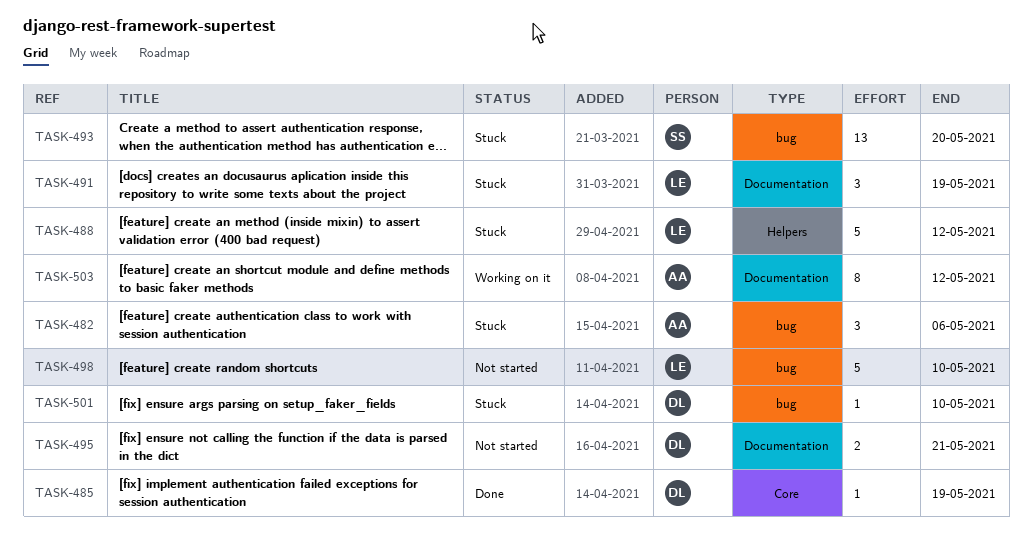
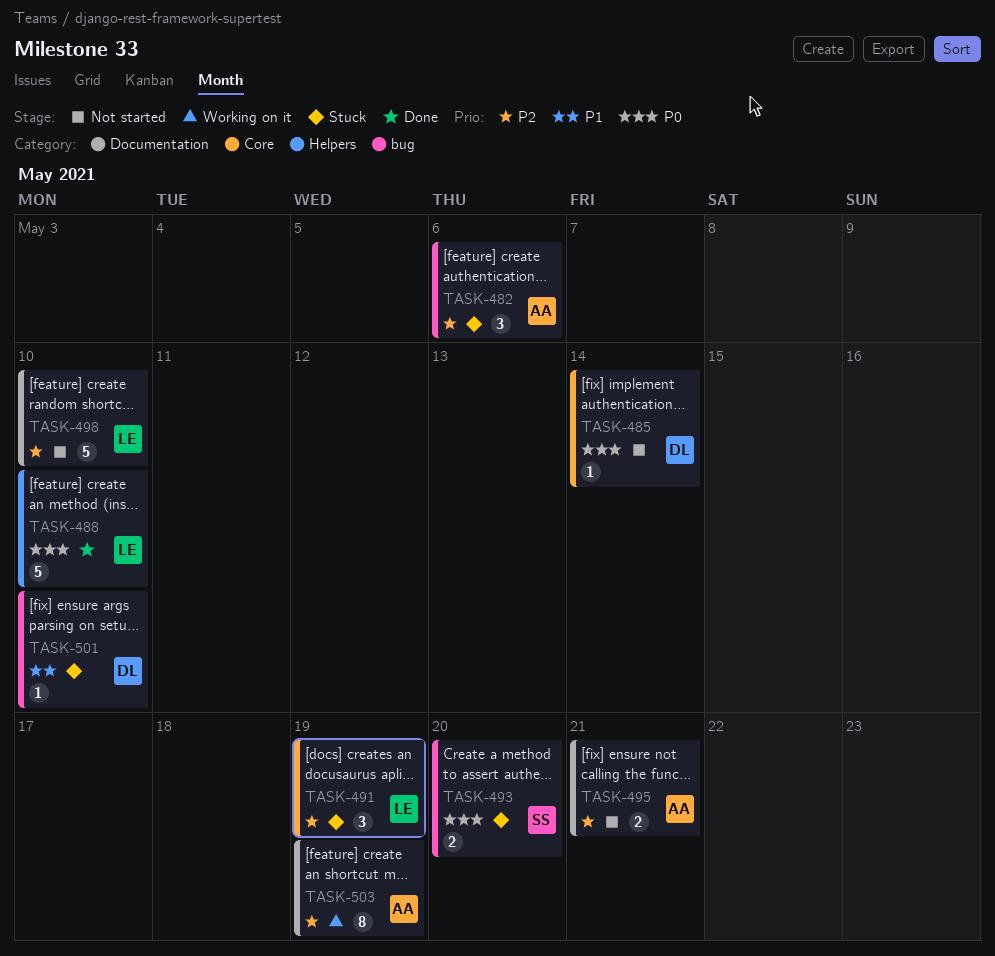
TASK-485, status: Done -> Not started
TASK-485, due: May 19 -> May 14
TASK-488, status: Stuck -> Done
TASK-488, due: May 12 -> May 10
TASK-491, label: Documentation -> Core
TASK-493, estimate: 13 -> 2
TASK-495, owner: DL -> AA
TASK-498, label: bug -> Documentation
TASK-503, due: May 12 -> May 19

